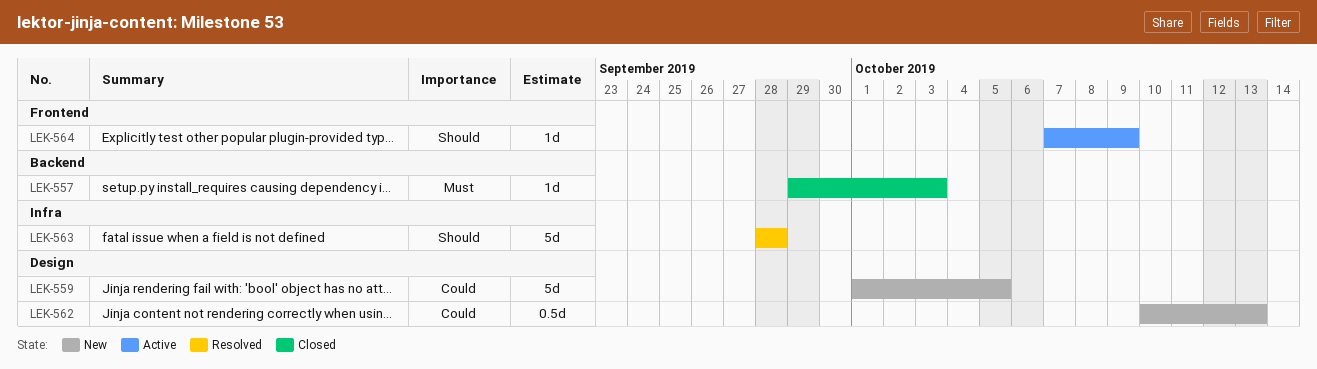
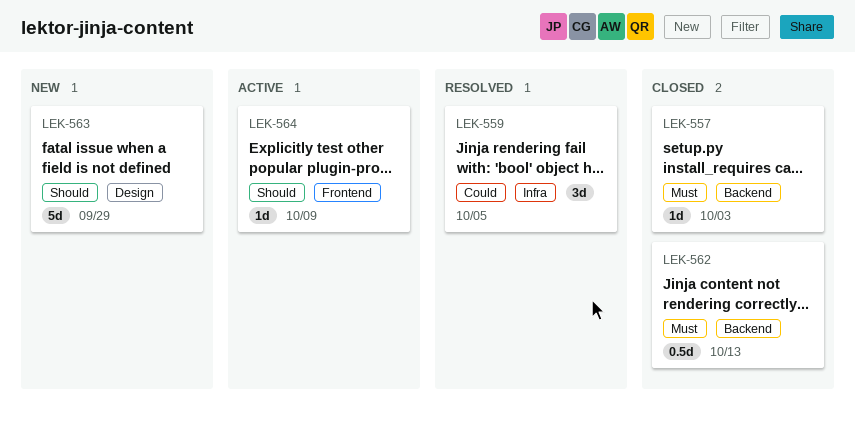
LEK-559, status: New -> Resolved
LEK-559, label: Design -> Infra
LEK-559, estimate: 5d -> 3d
LEK-562, status: New -> Closed
LEK-562, priority: Could -> Must
LEK-562, label: Design -> Backend
LEK-563, status: Resolved -> New
LEK-563, label: Infra -> Design
LEK-563, due: Sep 28 -> Sep 29

